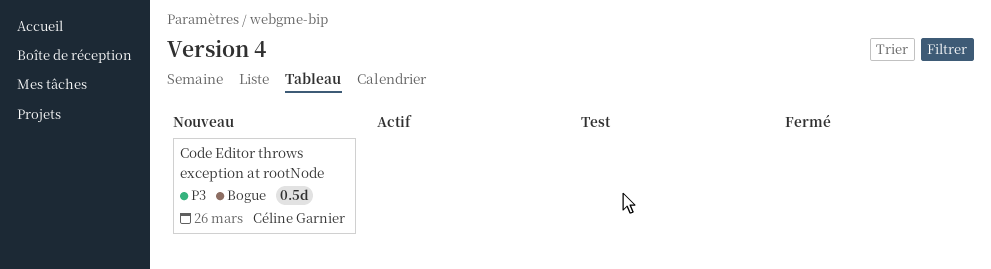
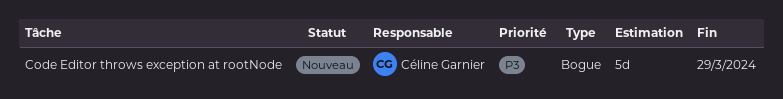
Code Editor throws exception at rootNode, estimate: 0.5d -> 5d
Code Editor throws exception at rootNode, due: Mar 26 -> Mar 29

